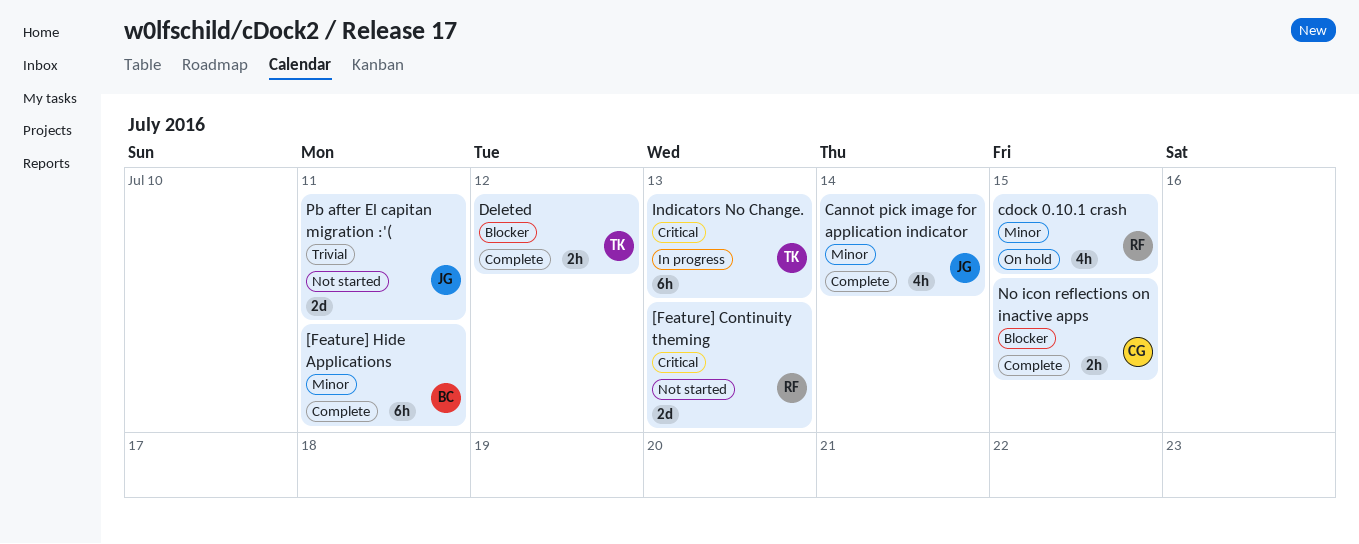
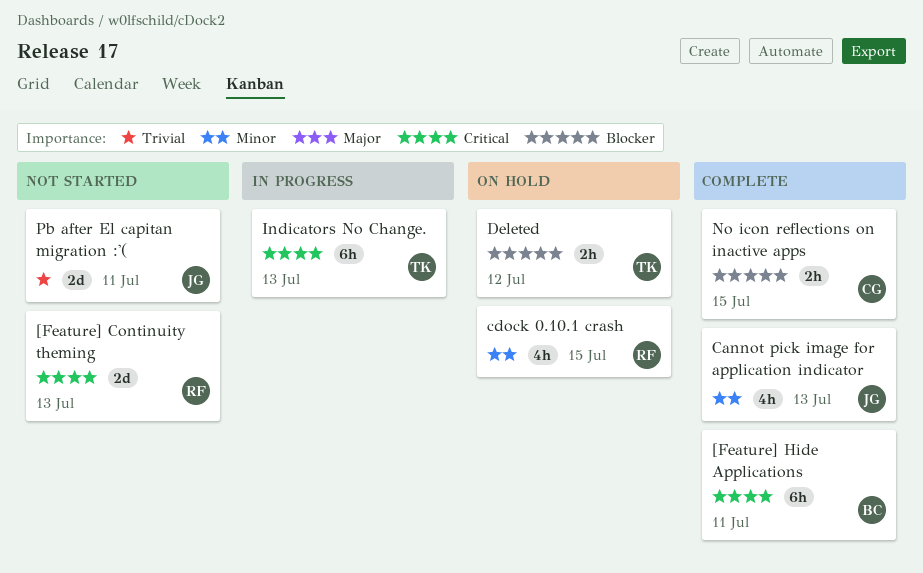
[Feature] Hide Applications, priority: Minor -> Critical
Cannot pick image for application indicator, due: Jul 14 -> Jul 13
Deleted, status: Complete -> On hold

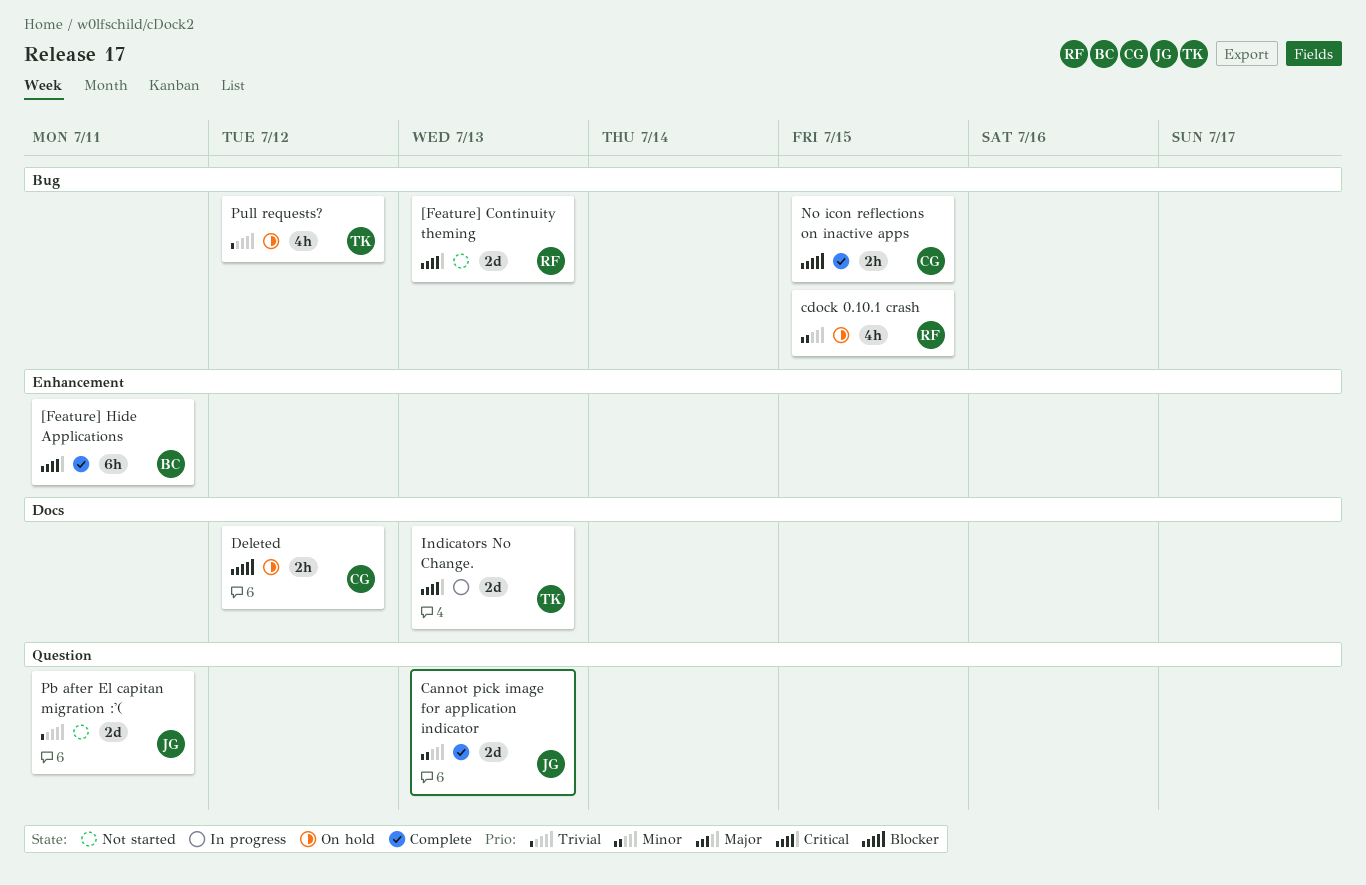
Cannot pick image for application indicator, estimate: 4h -> 2d
Deleted, owner: TK -> CG
Indicators No Change., estimate: 6h -> 2d
Pull requests?: none -> present

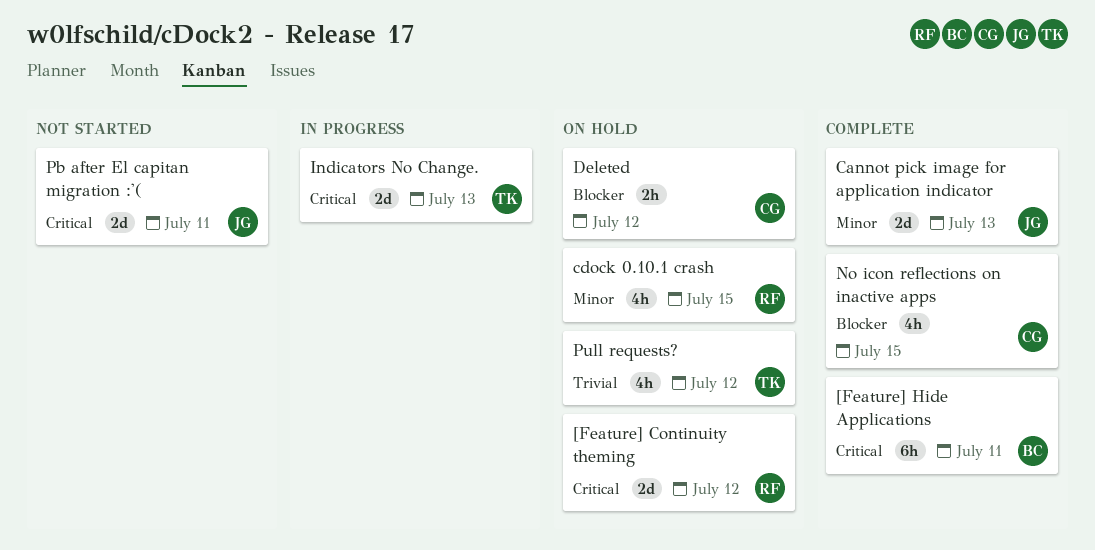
[Feature] Continuity theming, status: Not started -> On hold
[Feature] Continuity theming, due: Jul 13 -> Jul 12
No icon reflections on inactive apps, estimate: 2h -> 4h
Pb after El capitan migration :'(, priority: Trivial -> Critical

